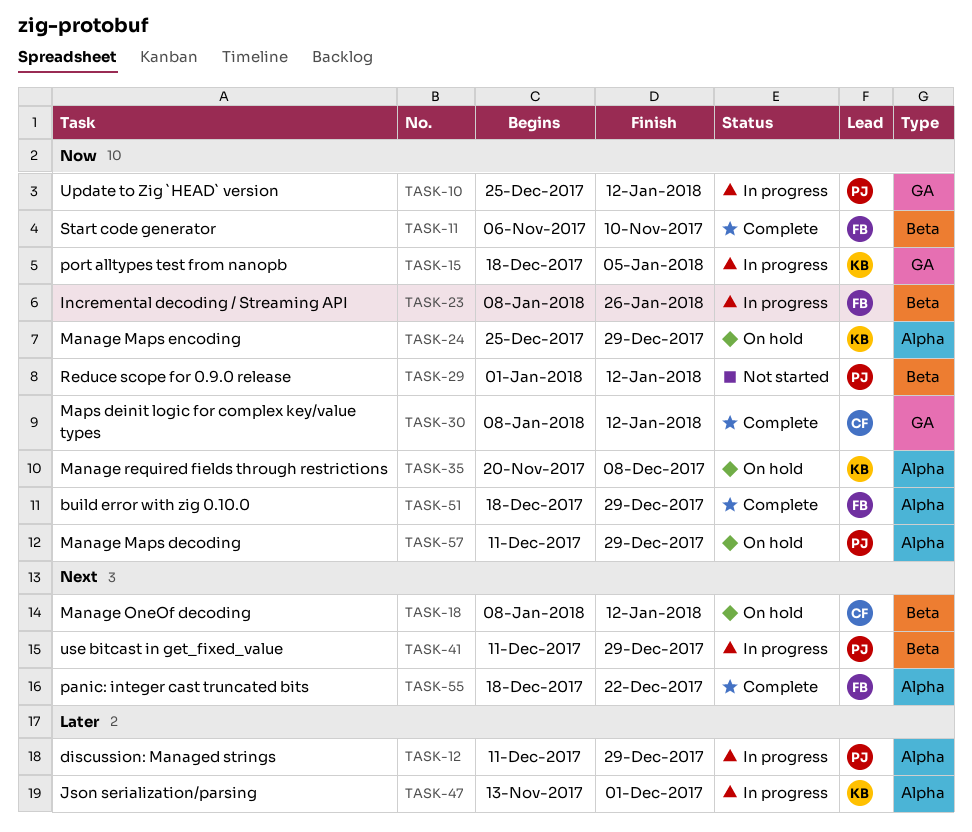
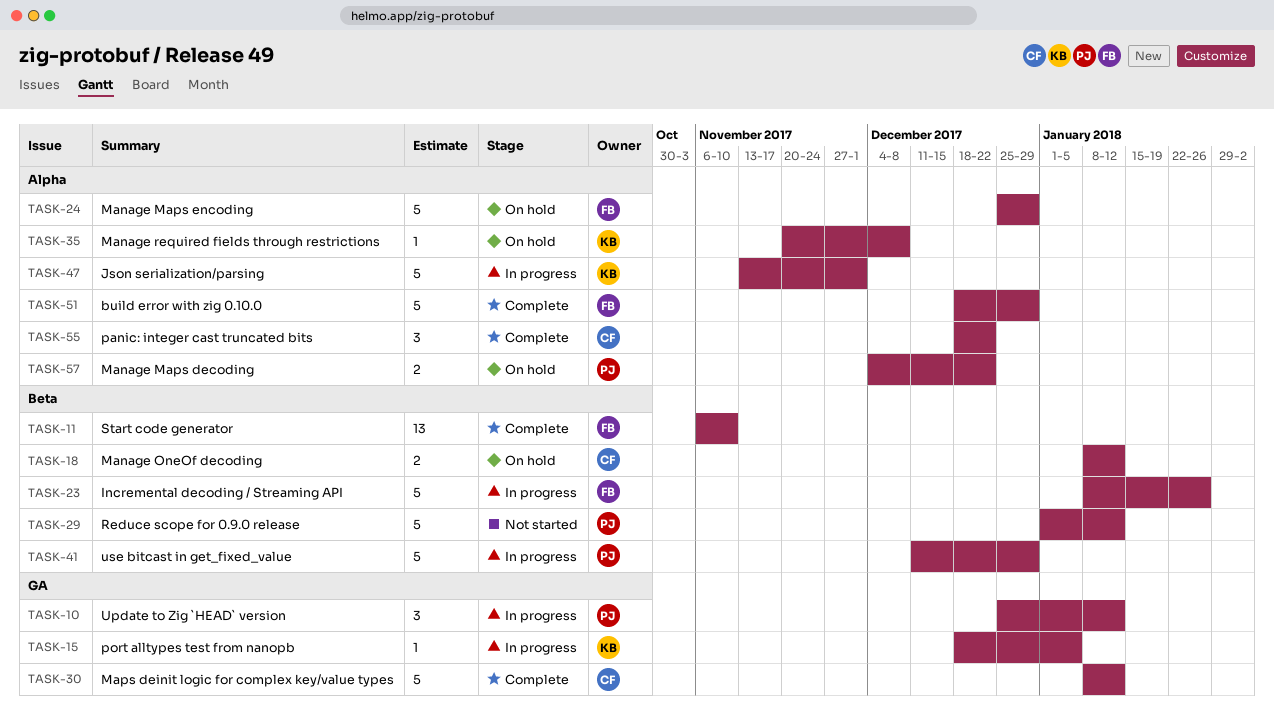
TASK-12: present -> none
TASK-24, owner: KB -> FB
TASK-55, owner: FB -> CF
TASK-57, start: Dec 11 -> Dec 4
TASK-57, due: Dec 29 -> Dec 22

